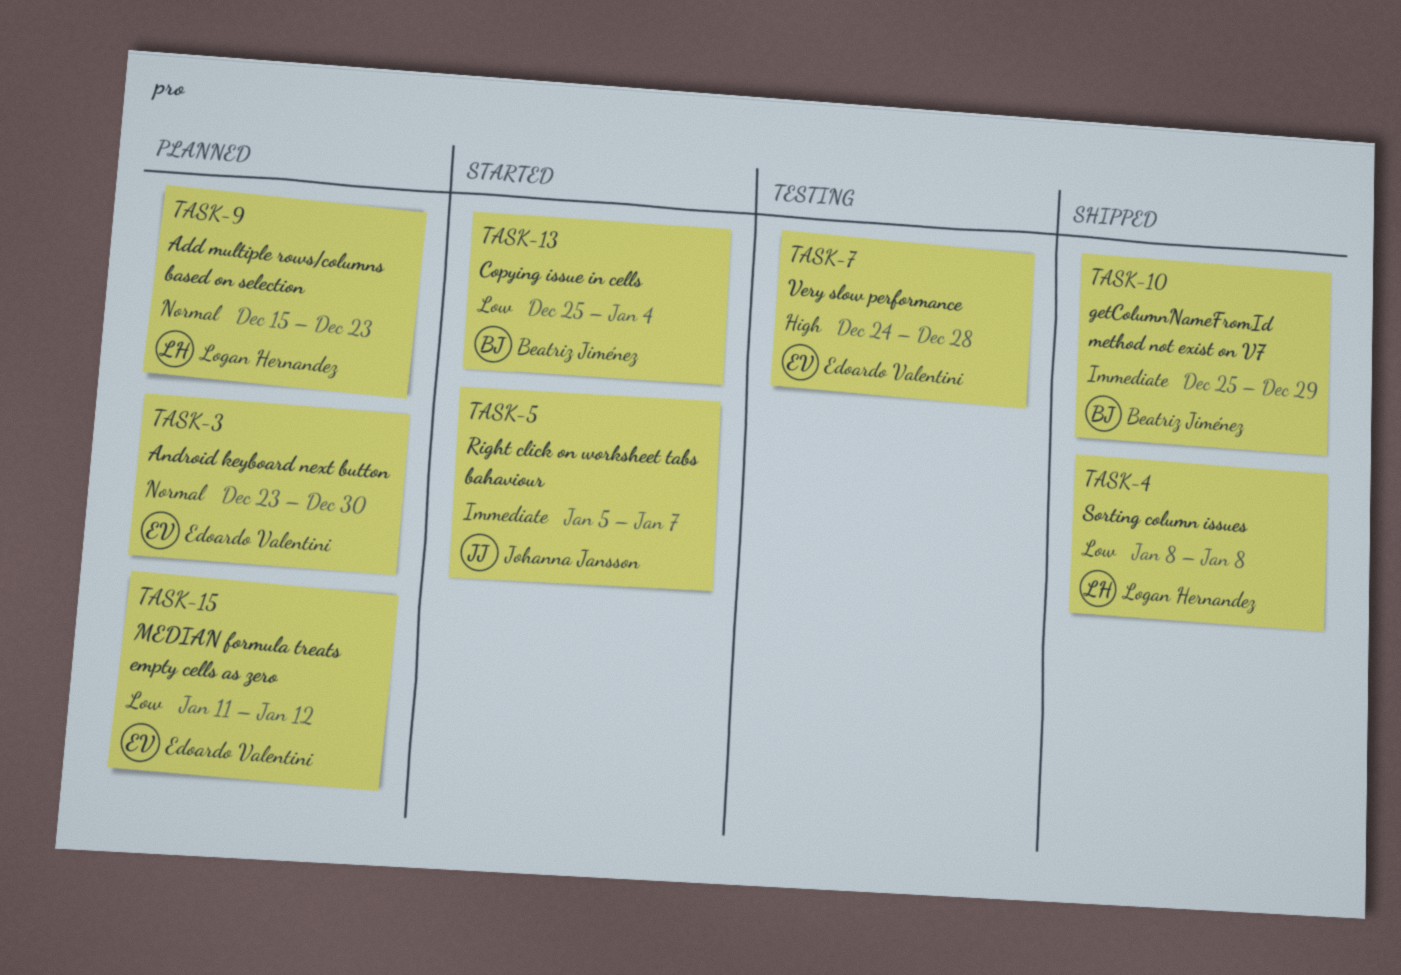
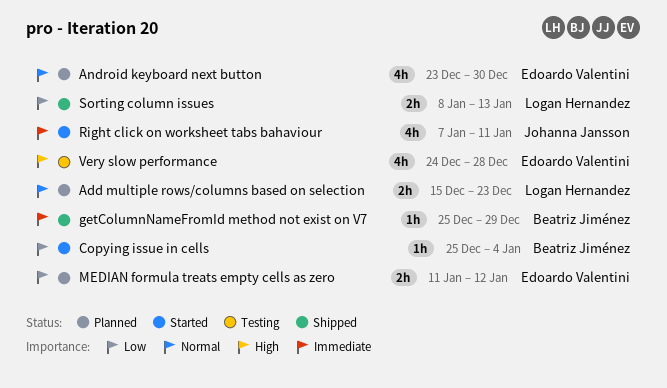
Right click on worksheet tabs bahaviour, start: Jan 5 -> Jan 7
Right click on worksheet tabs bahaviour, due: Jan 7 -> Jan 11
Sorting column issues, due: Jan 8 -> Jan 13

